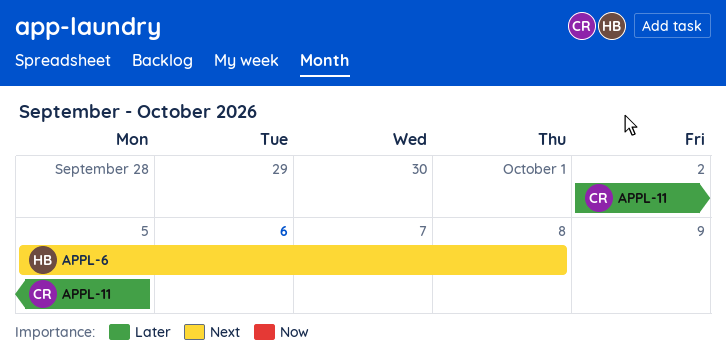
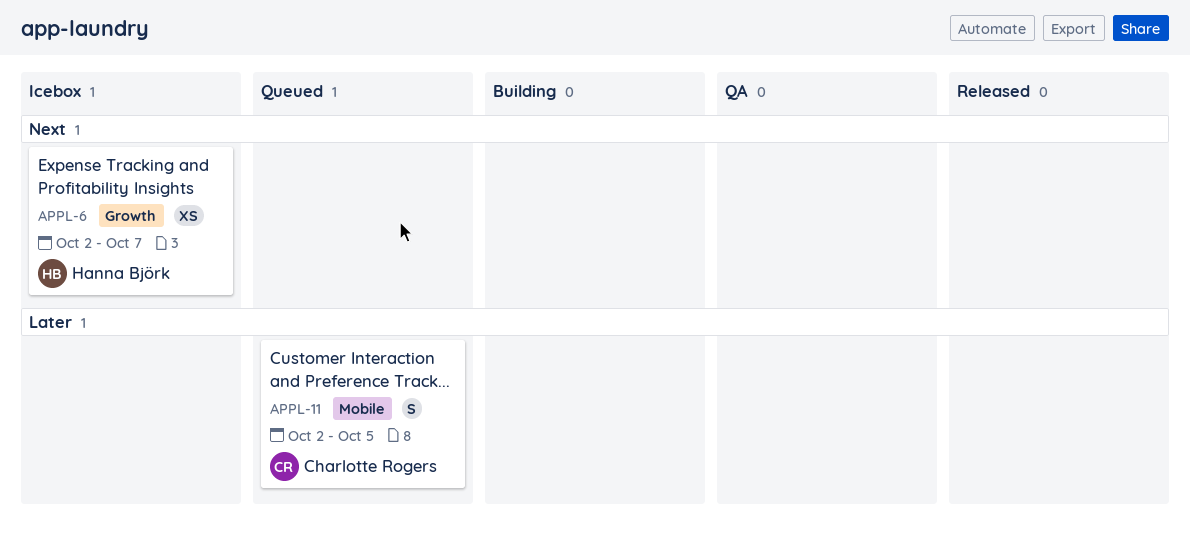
APPL-6, start: Oct 5 -> Oct 2
APPL-6, due: Oct 8 -> Oct 7

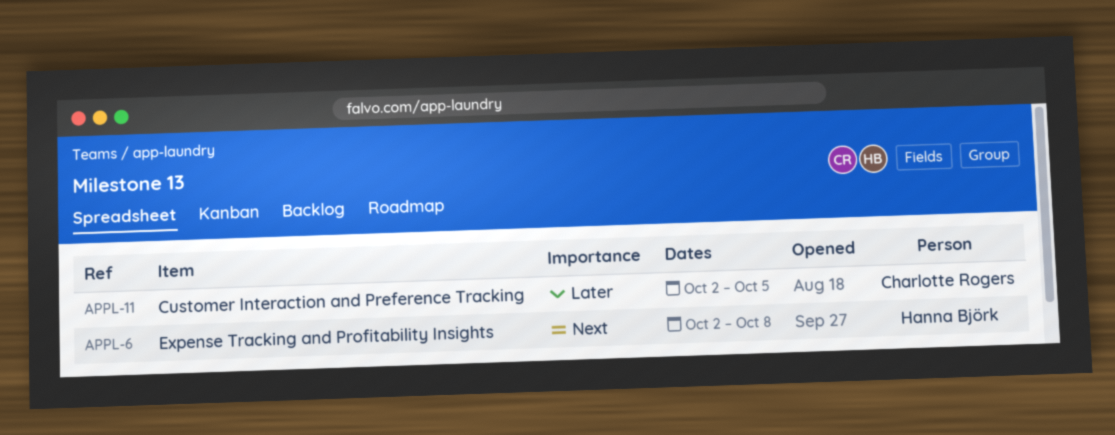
APPL-6, due: Oct 7 -> Oct 8

